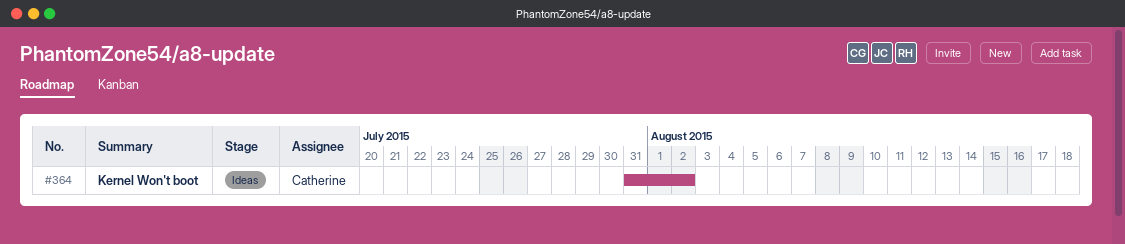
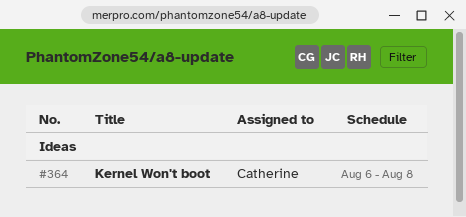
#364, start: Jul 31 -> Aug 6
#364, due: Aug 2 -> Aug 8

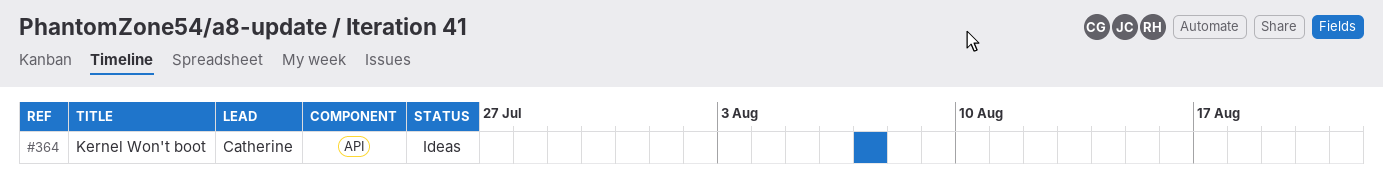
#364, start: Aug 6 -> Aug 7
#364, due: Aug 8 -> Aug 7

